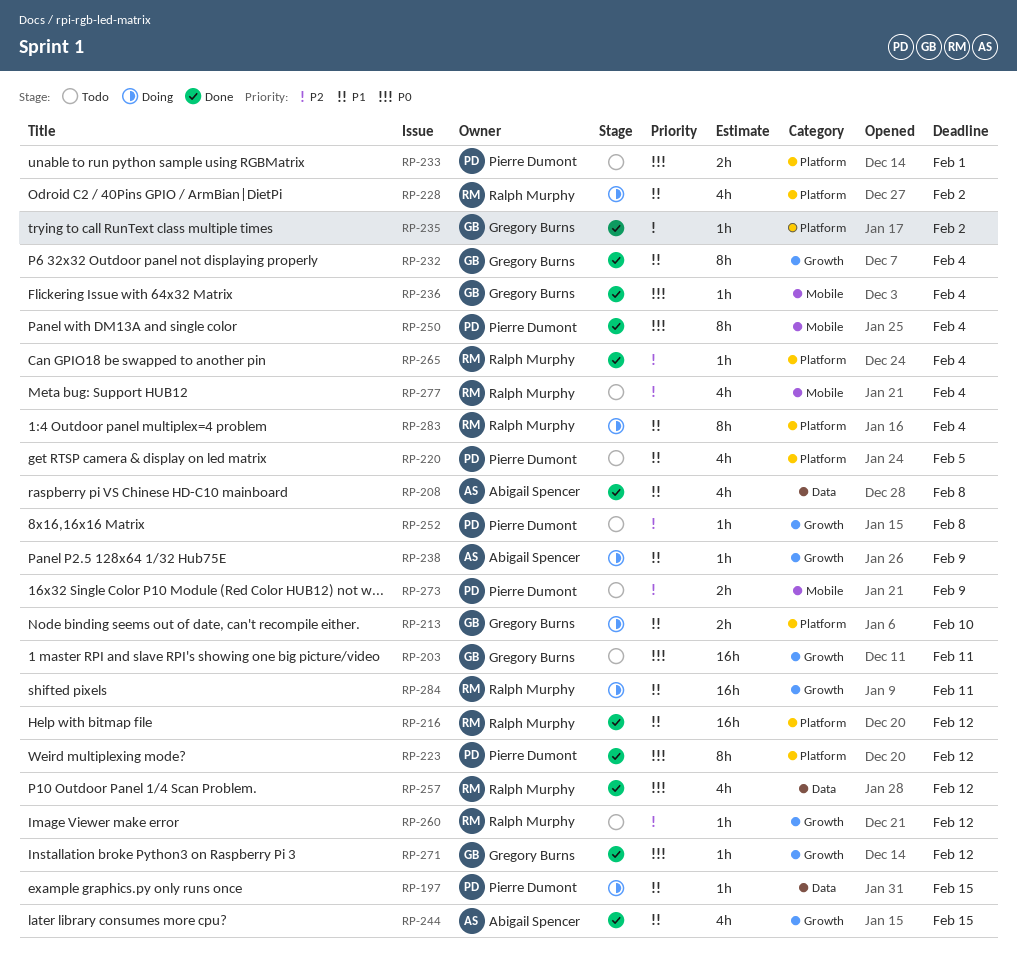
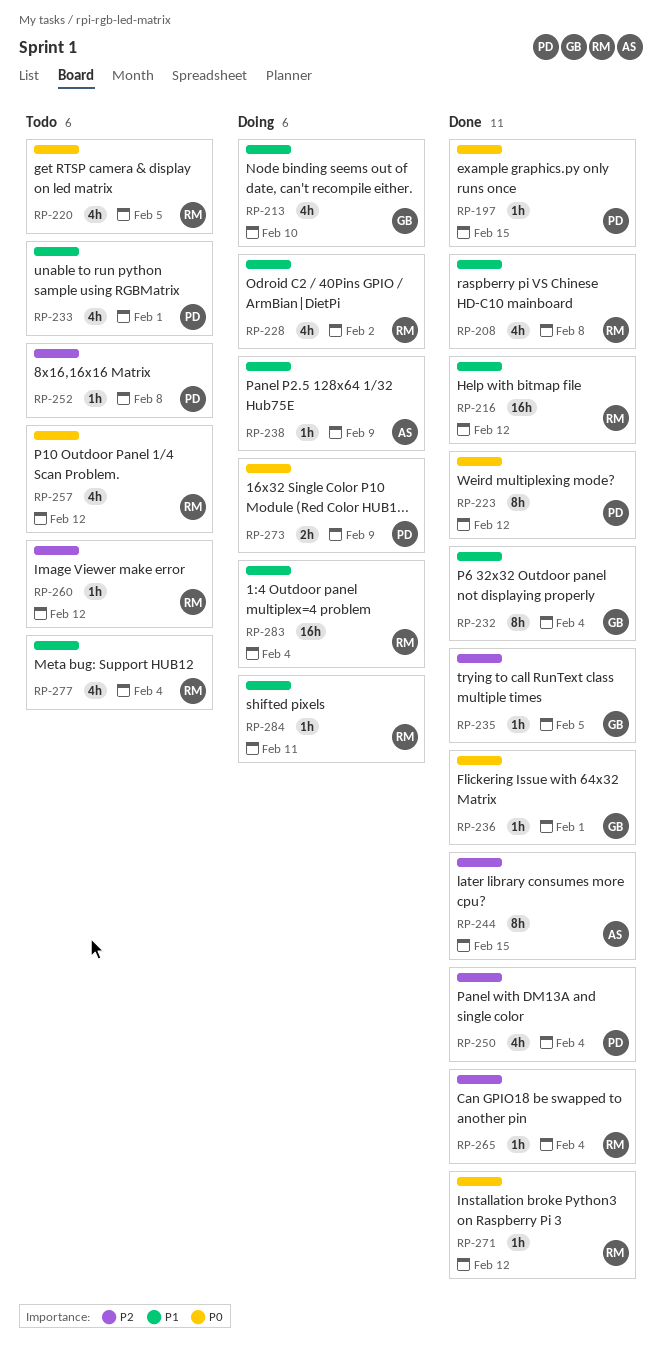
RP-197, status: Doing -> Done
RP-197, priority: P1 -> P0
RP-203: present -> none
RP-208, owner: Abigail Spencer -> Ralph Murphy
RP-213, estimate: 2h -> 4h
RP-220, owner: Pierre Dumont -> Ralph Murphy
RP-220, priority: P1 -> P0
RP-233, priority: P0 -> P1
RP-233, estimate: 2h -> 4h
RP-235, due: Feb 2 -> Feb 5
RP-236, due: Feb 4 -> Feb 1
RP-244, priority: P1 -> P2
RP-244, estimate: 4h -> 8h
RP-250, priority: P0 -> P2
RP-250, estimate: 8h -> 4h
RP-257, status: Done -> Todo
RP-271, owner: Gregory Burns -> Ralph Murphy
RP-273, status: Todo -> Doing
RP-273, priority: P2 -> P0
RP-277, priority: P2 -> P1
RP-283, estimate: 8h -> 16h
RP-284, estimate: 16h -> 1h

